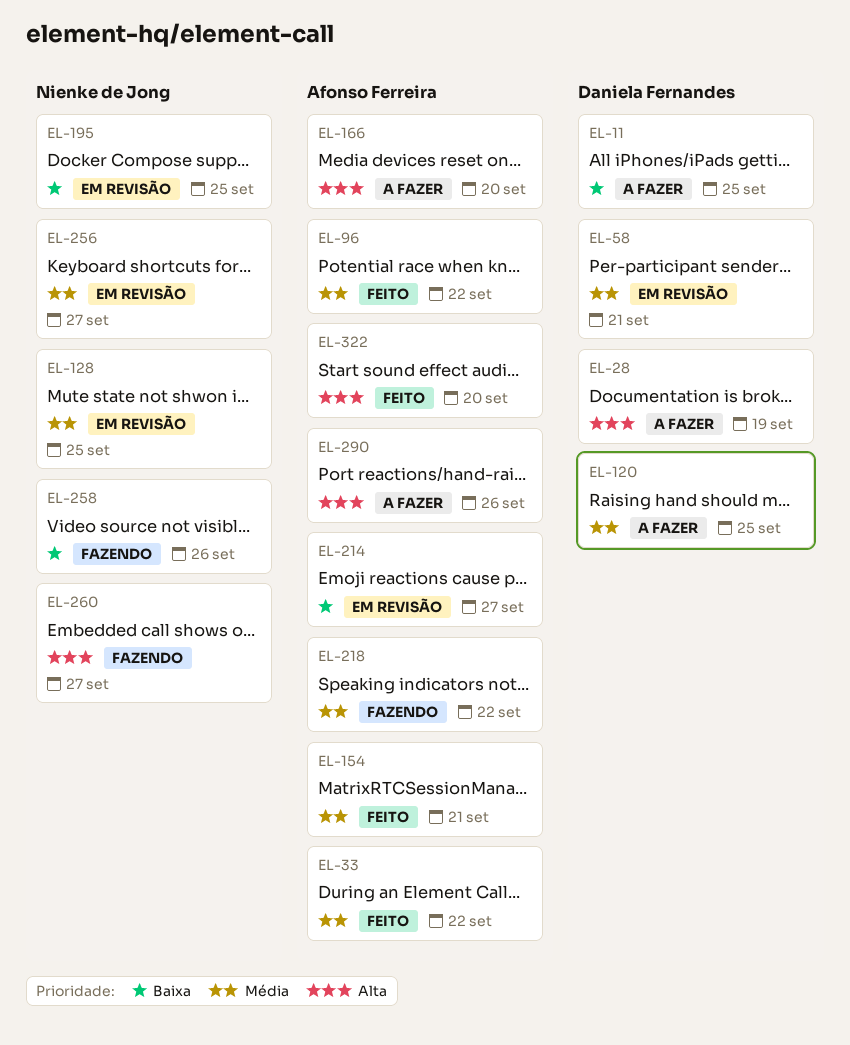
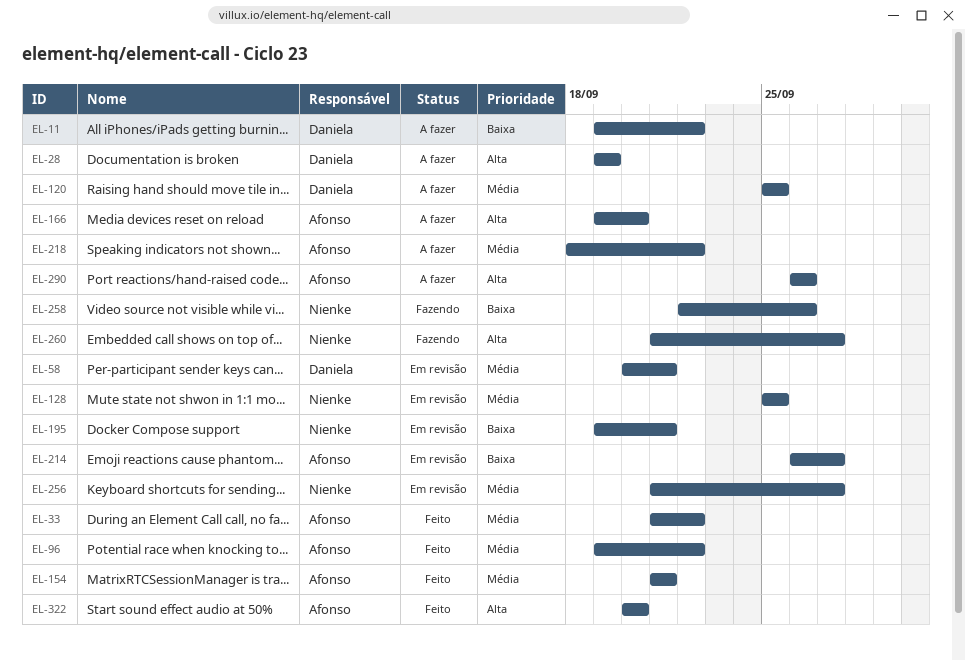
EL-11, due: Sep 25 -> Sep 22
EL-195, due: Sep 25 -> Sep 21
EL-218, status: Fazendo -> A fazer

